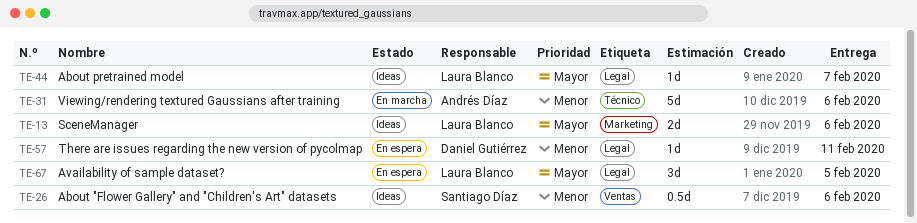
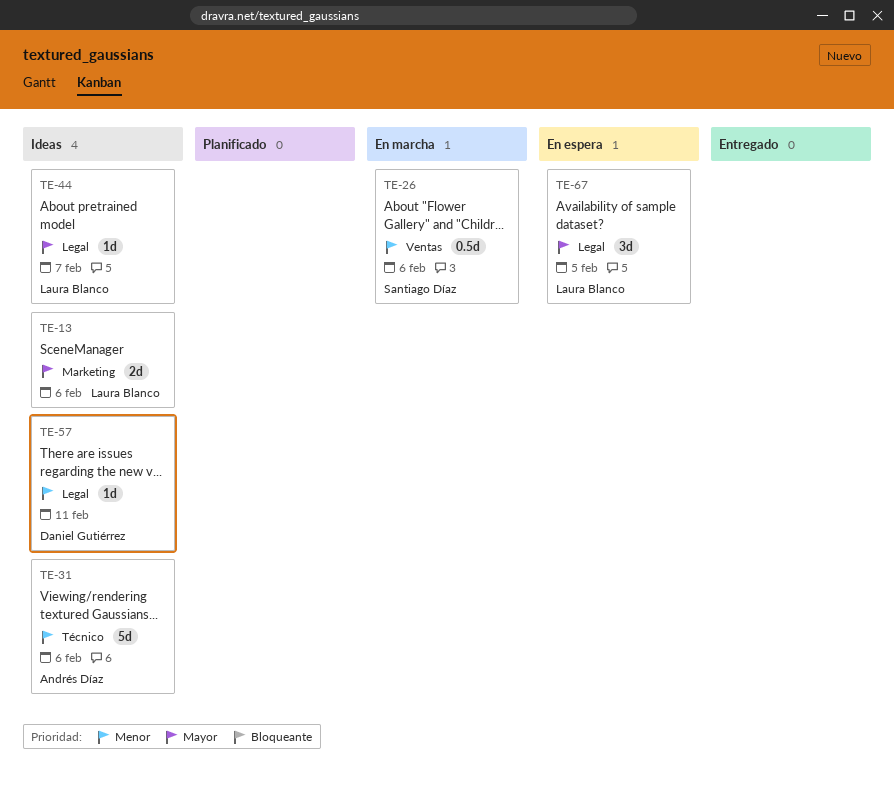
TE-26, status: Ideas -> En marcha
TE-31, status: En marcha -> Ideas
TE-57, status: En espera -> Ideas

